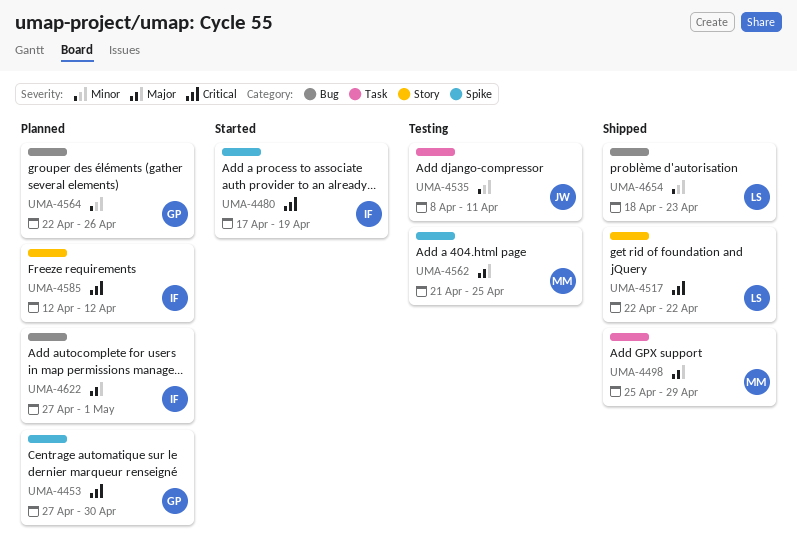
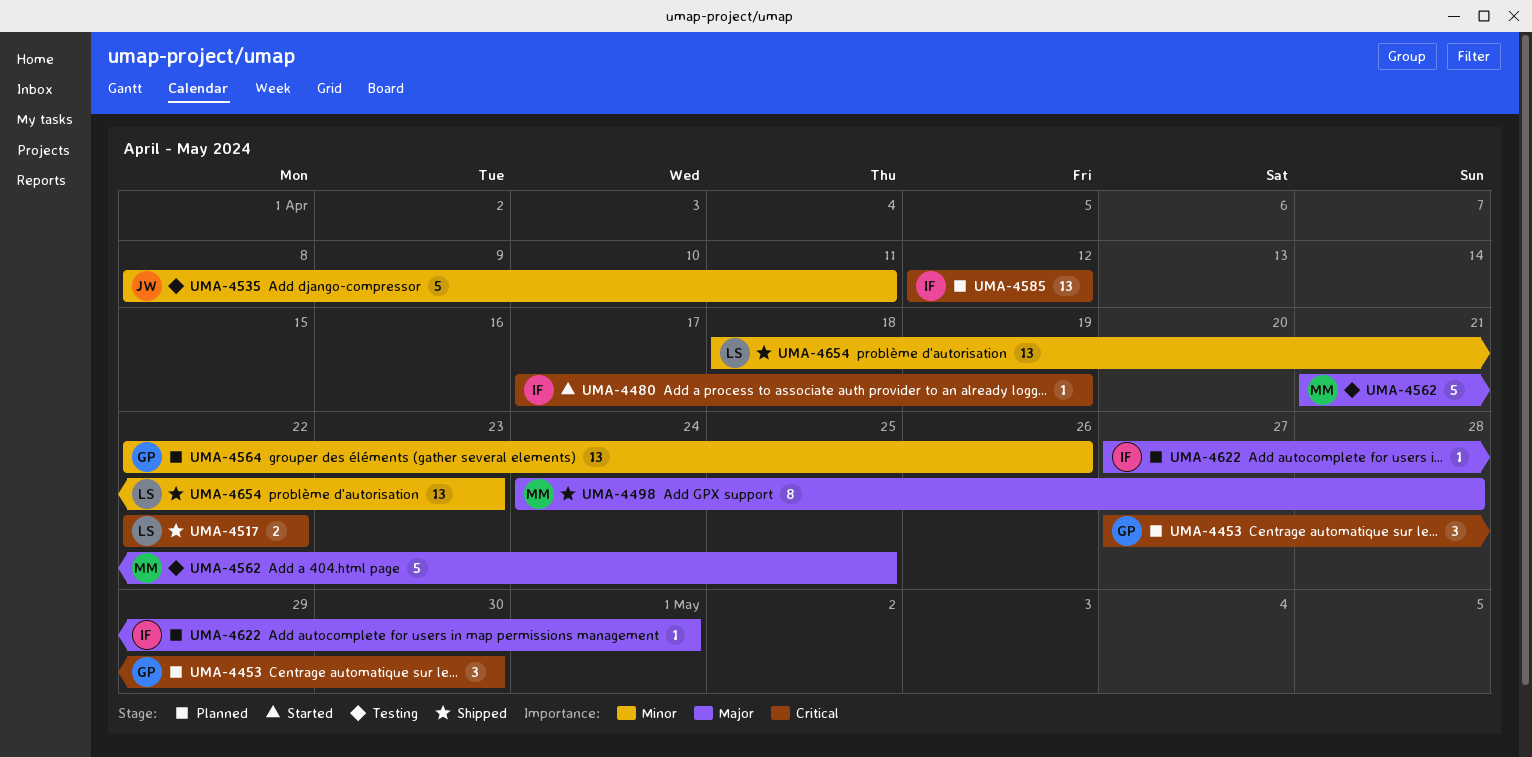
UMA-4498, start: Apr 25 -> Apr 24
UMA-4498, due: Apr 29 -> Apr 28

